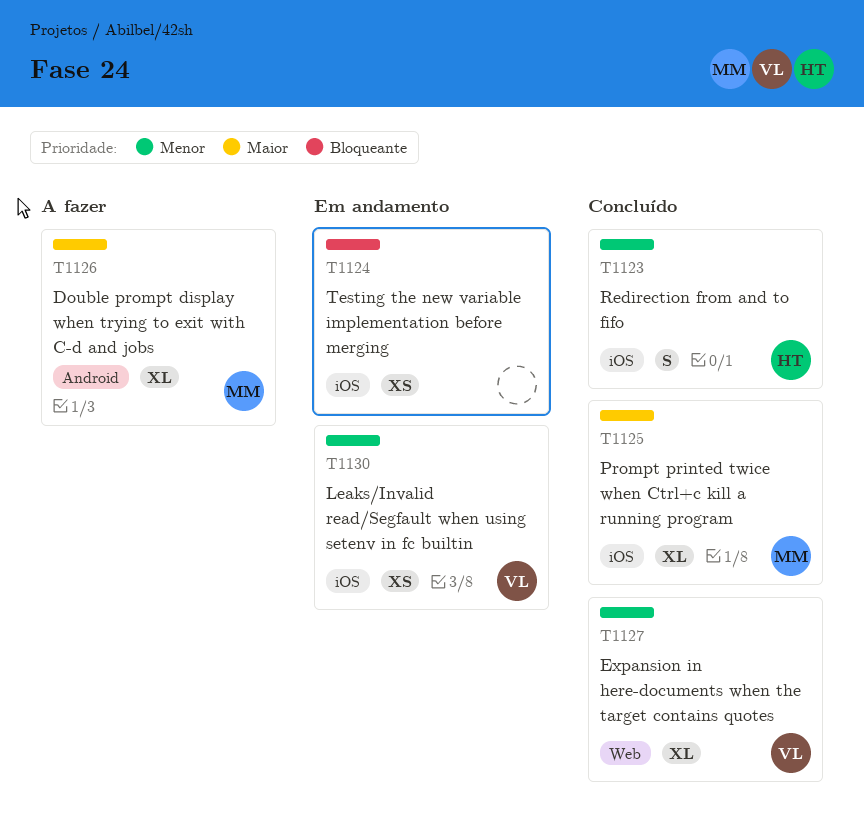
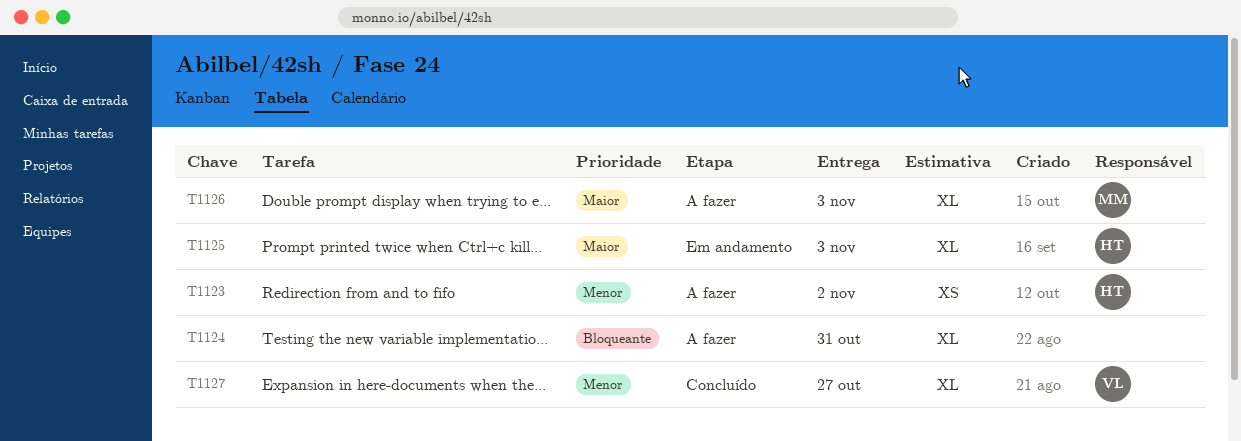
T1123, status: Concluído -> A fazer
T1123, estimate: S -> XS
T1124, status: Em andamento -> A fazer
T1124, estimate: XS -> XL
T1125, status: Concluído -> Em andamento
T1125, owner: MM -> HT
T1130: present -> none

